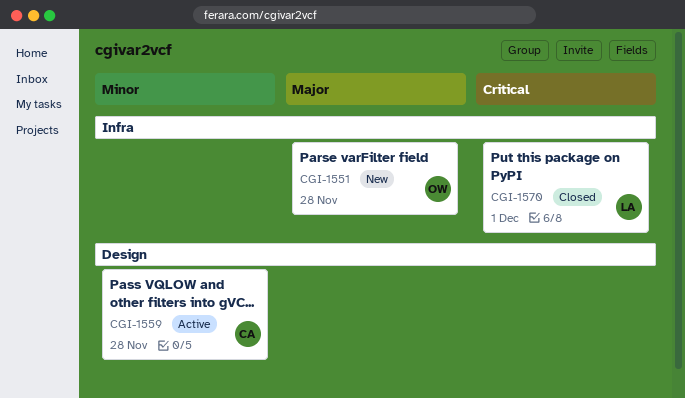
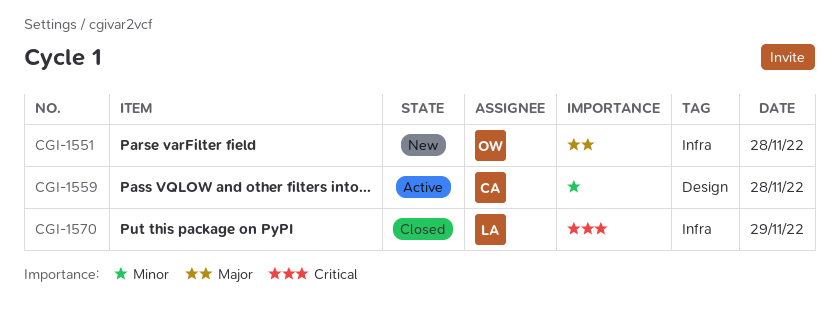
CGI-1570, day: Dec 1 -> Nov 29

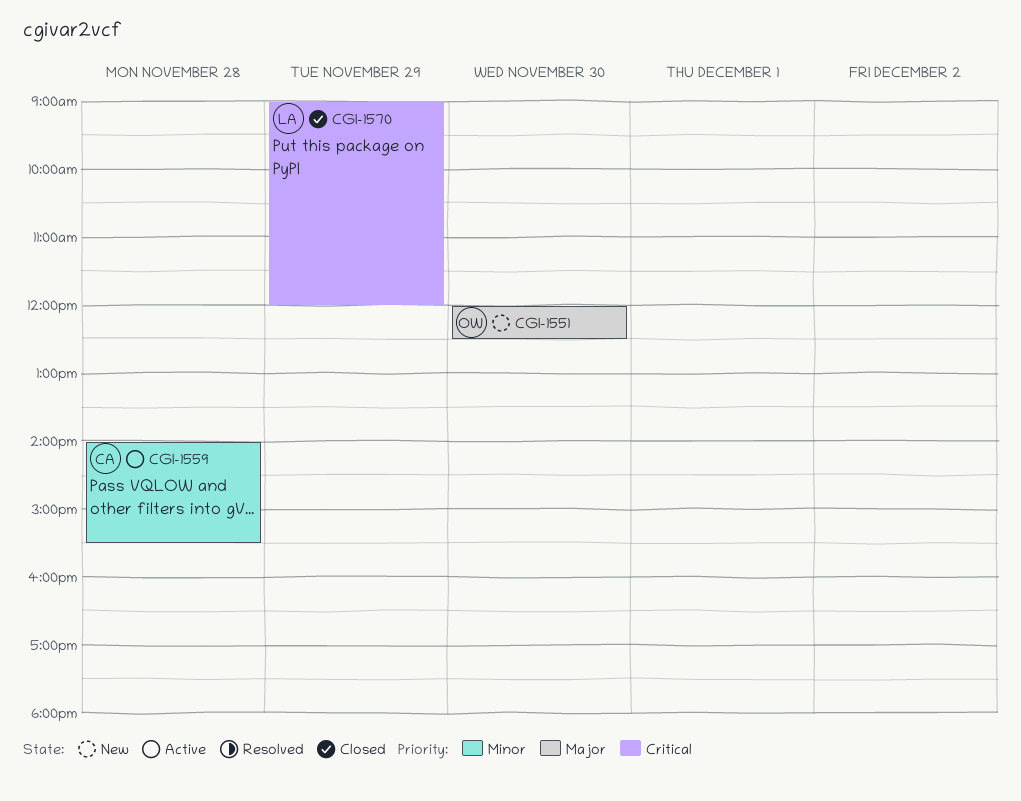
CGI-1551, day: Nov 28 -> Nov 30

